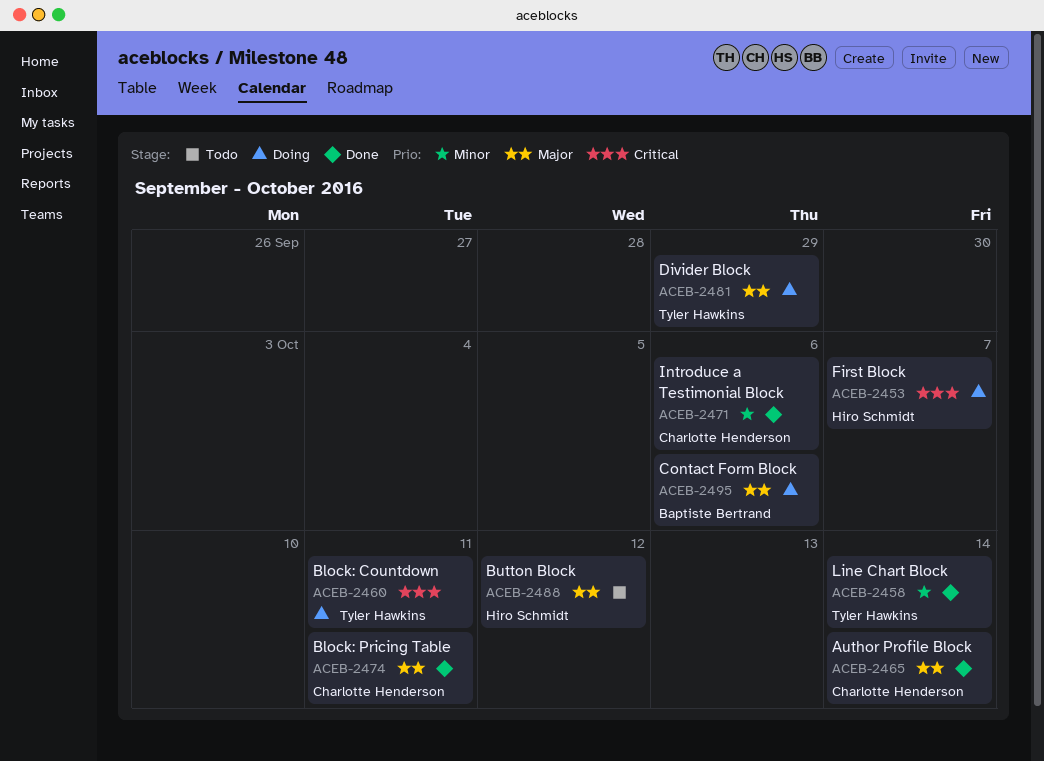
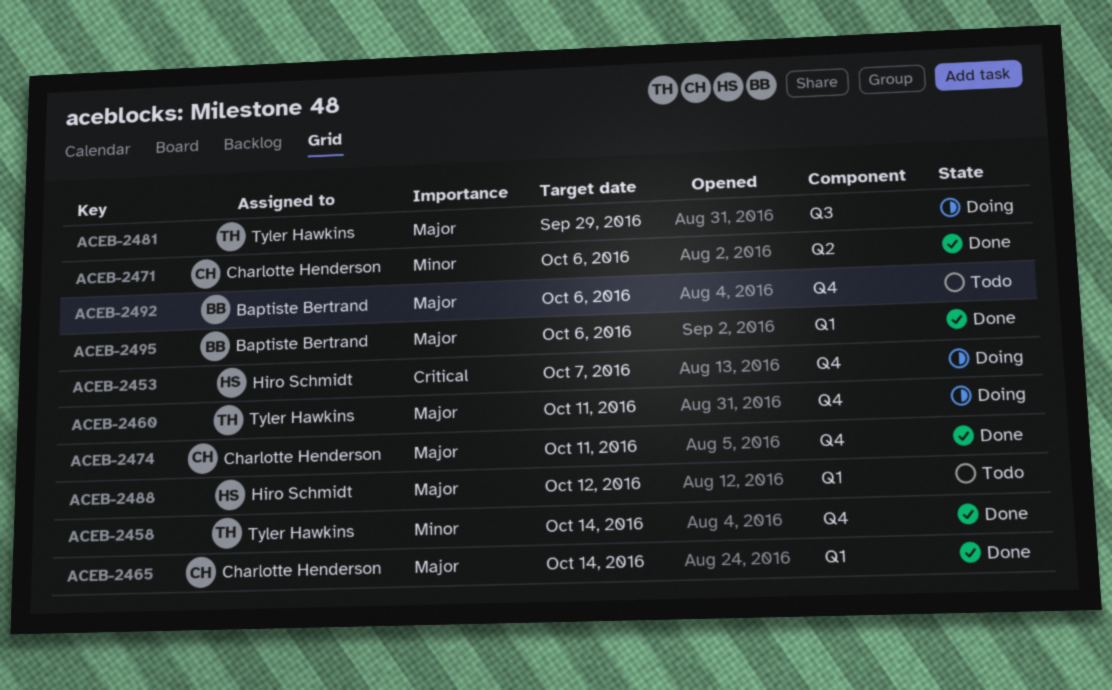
ACEB-2460, priority: Critical -> Major
ACEB-2492: none -> present
ACEB-2495, status: Doing -> Done

